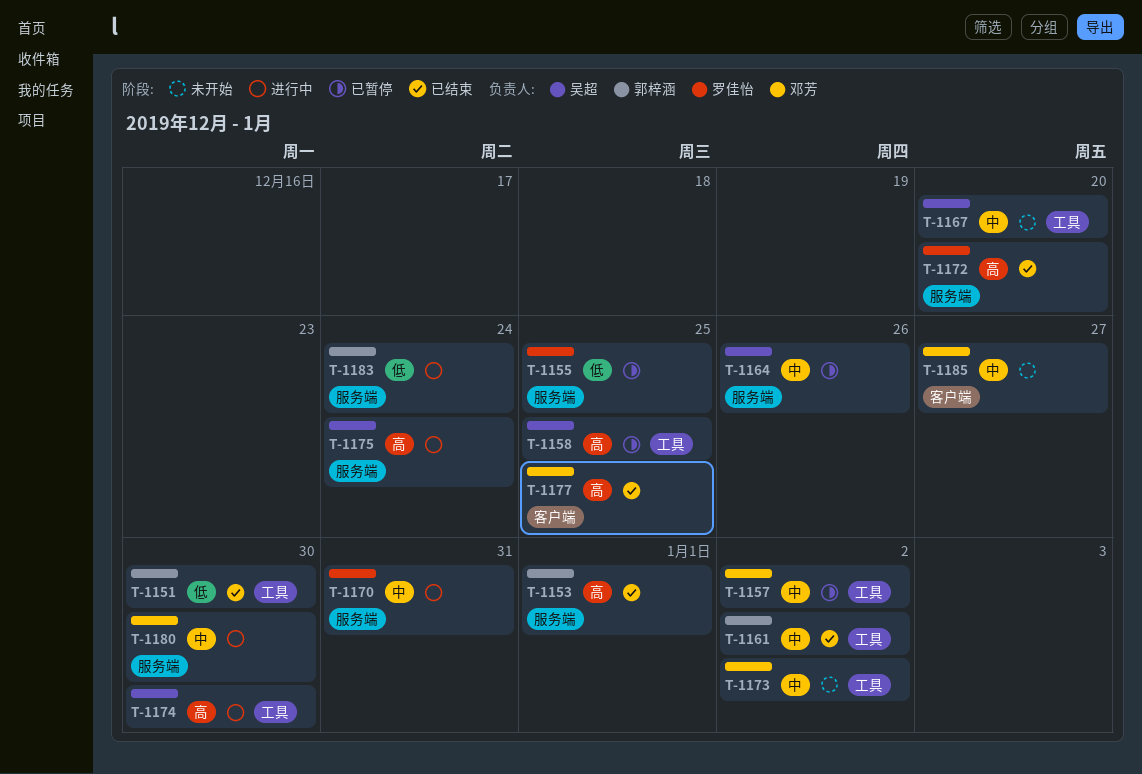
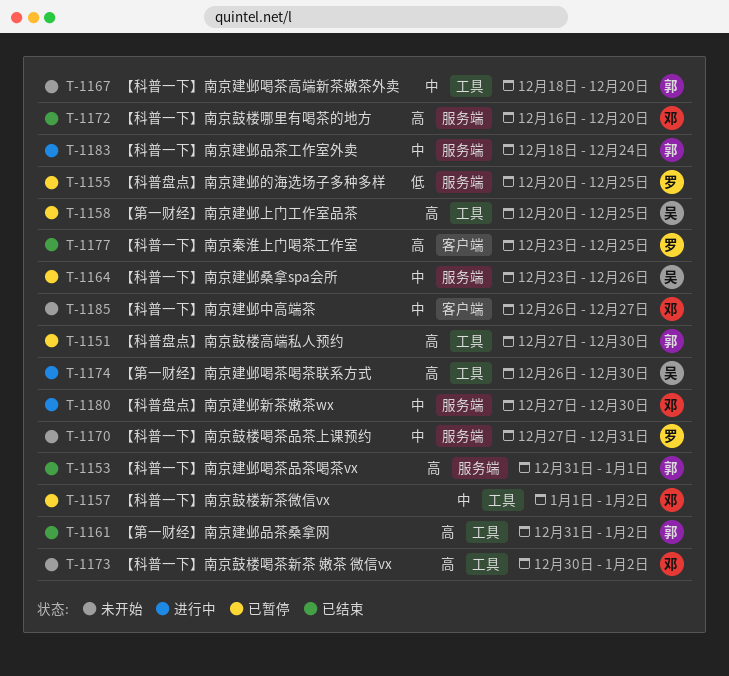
T-1151, status: 已结束 -> 已暂停
T-1151, priority: 低 -> 高
T-1161, priority: 中 -> 高
T-1167, owner: 吴超 -> 郭梓涵
T-1170, status: 进行中 -> 未开始
T-1172, owner: 罗佳怡 -> 邓芳
T-1173, priority: 中 -> 高
T-1175: present -> none
T-1177, owner: 邓芳 -> 罗佳怡
T-1183, priority: 低 -> 中

